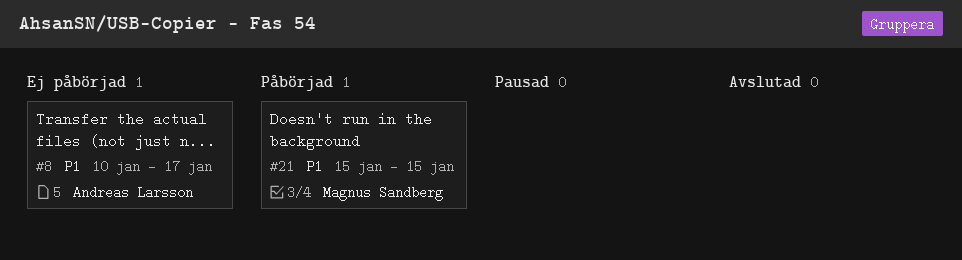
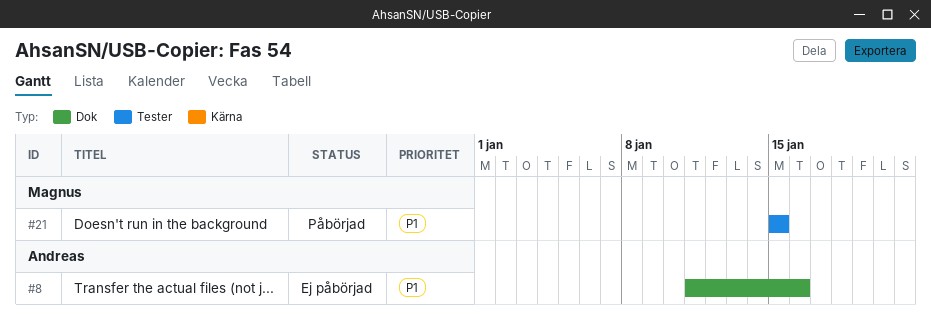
#8, start: Jan 10 -> Jan 11
#8, due: Jan 17 -> Jan 16

